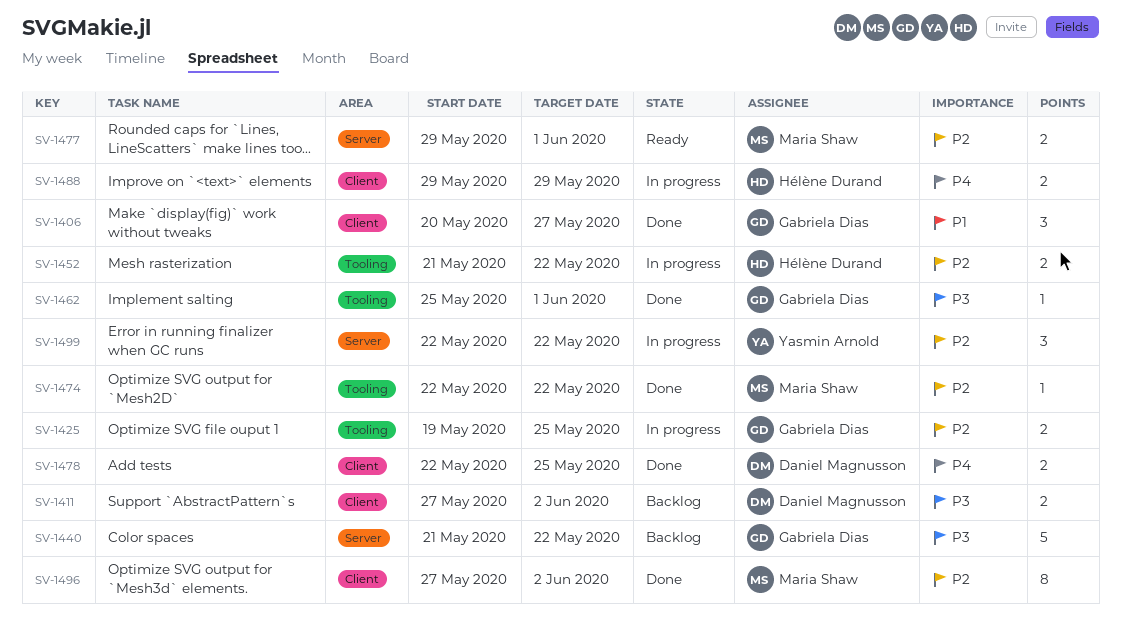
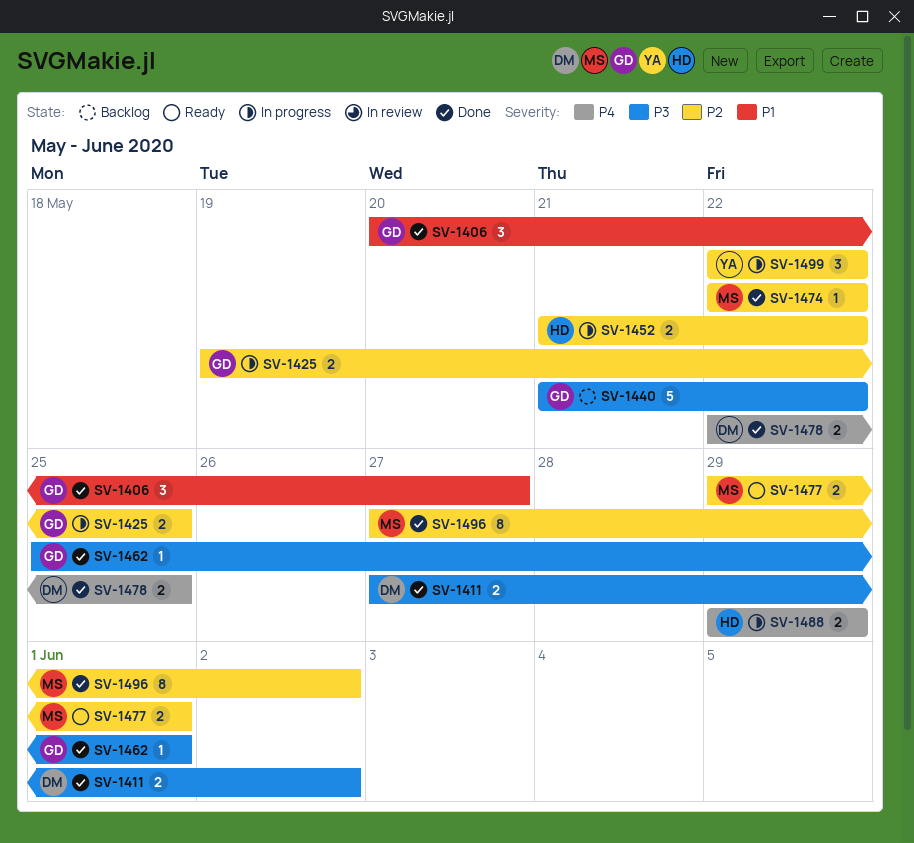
SV-1411, status: Backlog -> Done

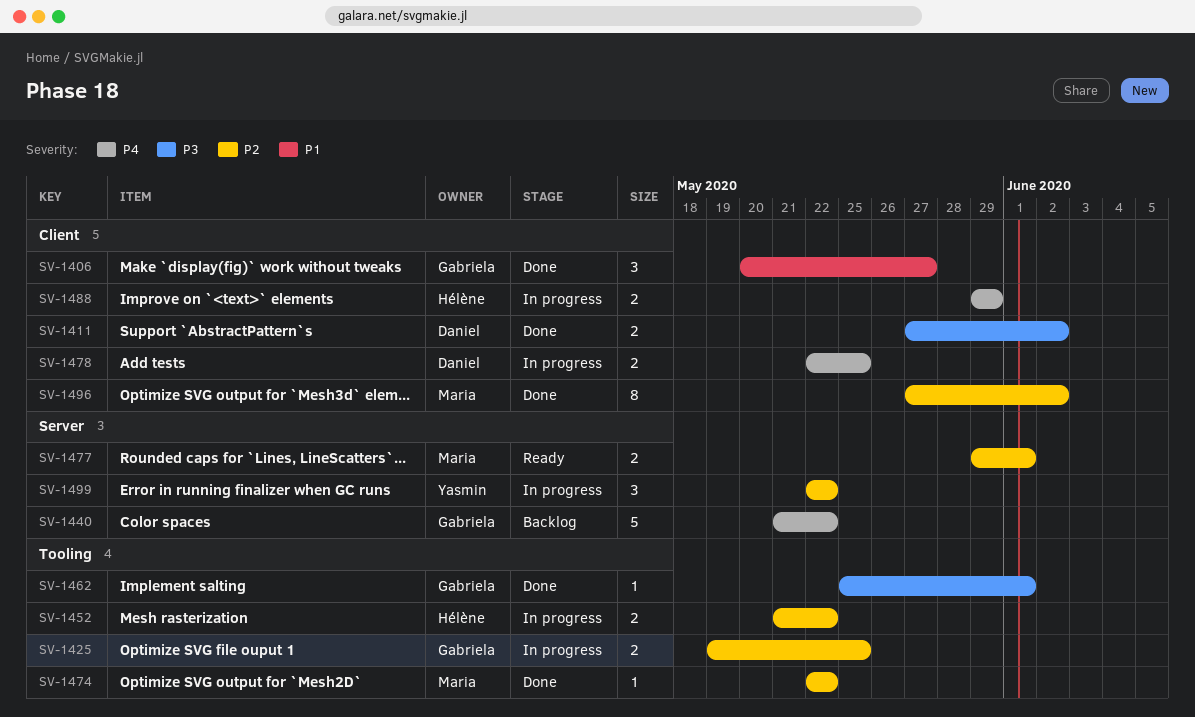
SV-1440, priority: P3 -> P4
SV-1478, status: Done -> In progress

